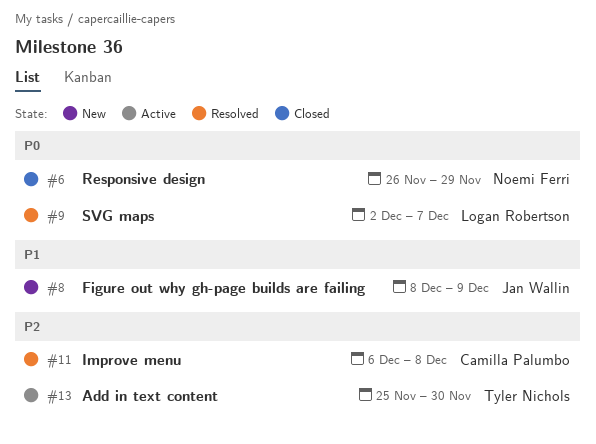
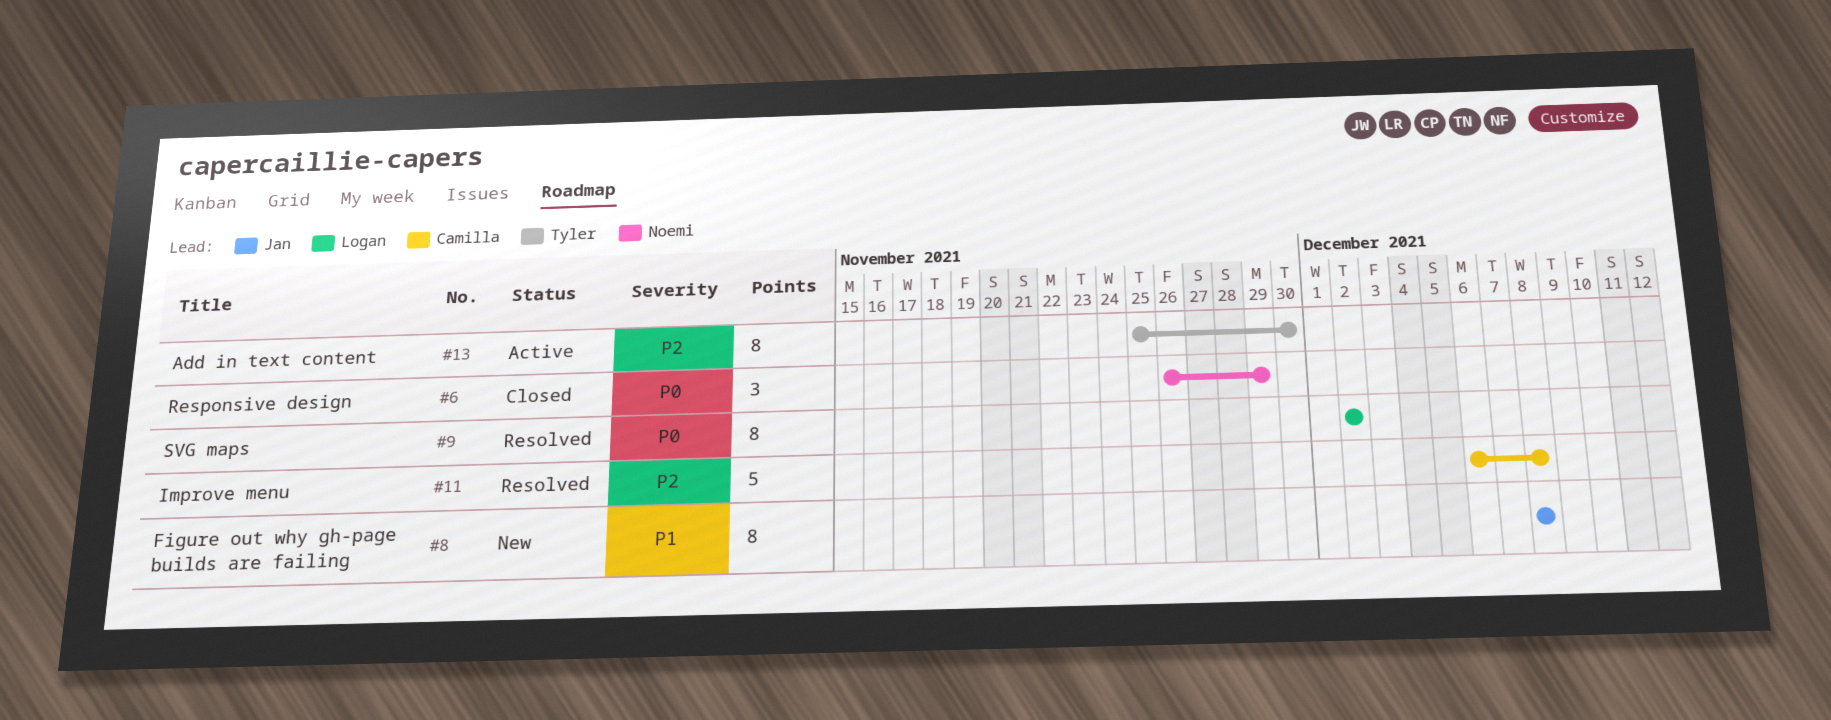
#8, due: Dec 9 -> Dec 8
#9, due: Dec 7 -> Dec 2

